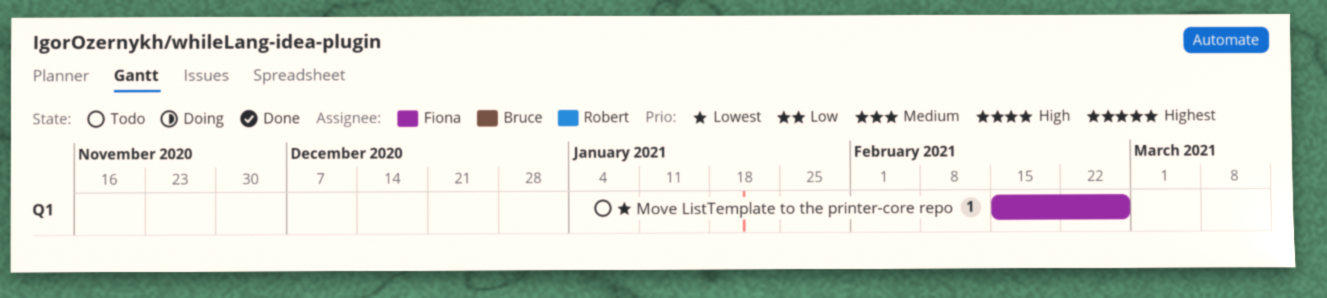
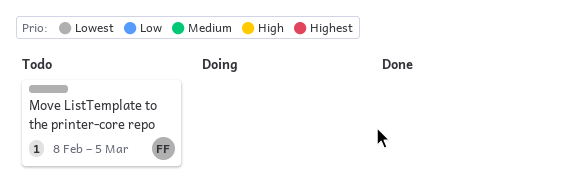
Move ListTemplate to the printer-core repo, start: Feb 15 -> Feb 8
Move ListTemplate to the printer-core repo, due: Feb 26 -> Mar 5

